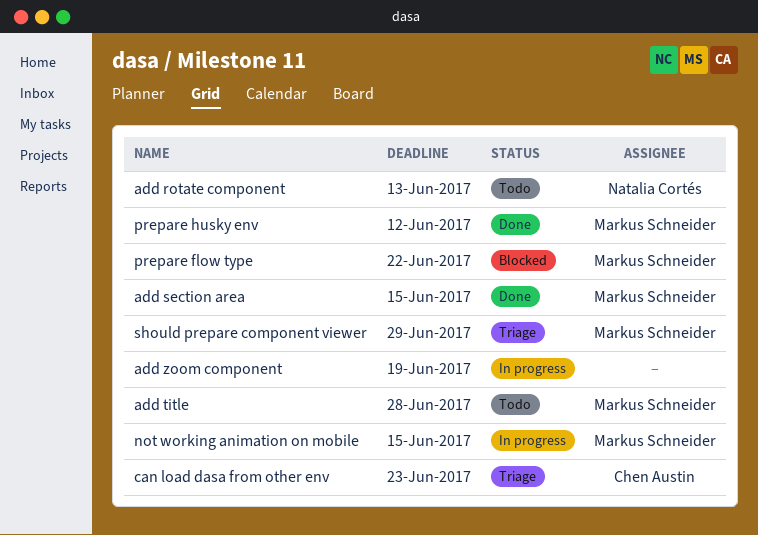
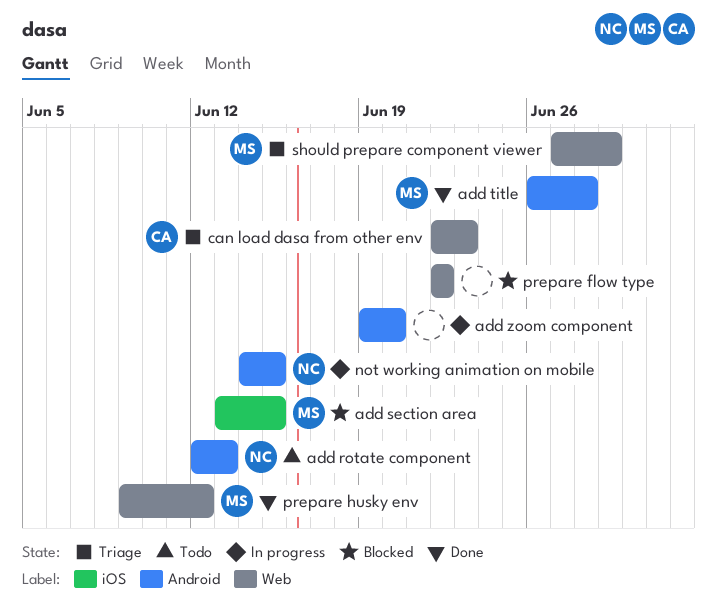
add section area, status: Done -> Blocked
add title, status: Todo -> Done
add zoom component, due: Jun 19 -> Jun 20
not working animation on mobile, owner: Markus Schneider -> Natalia Cortés
prepare flow type, owner: Markus Schneider -> none

